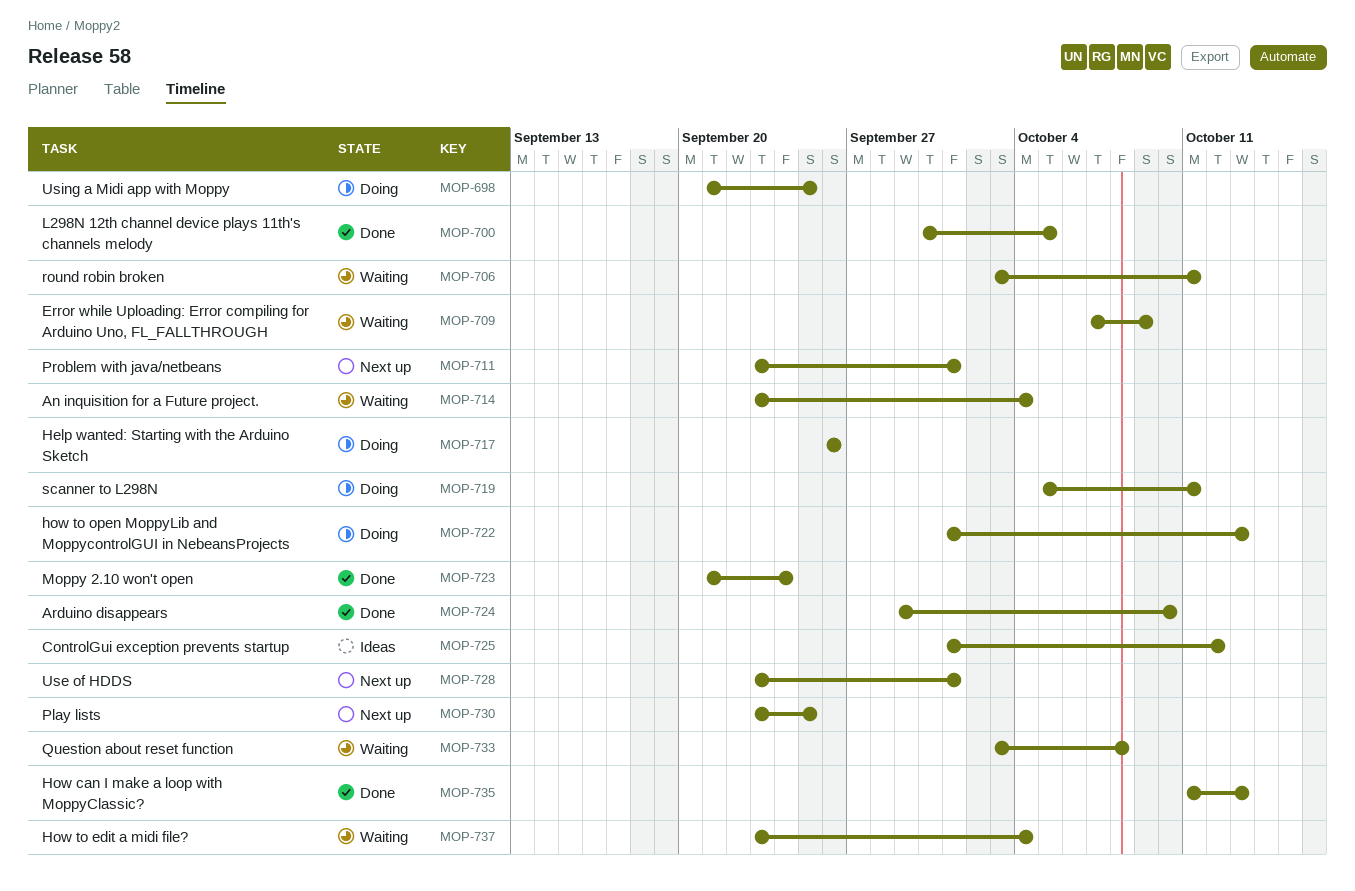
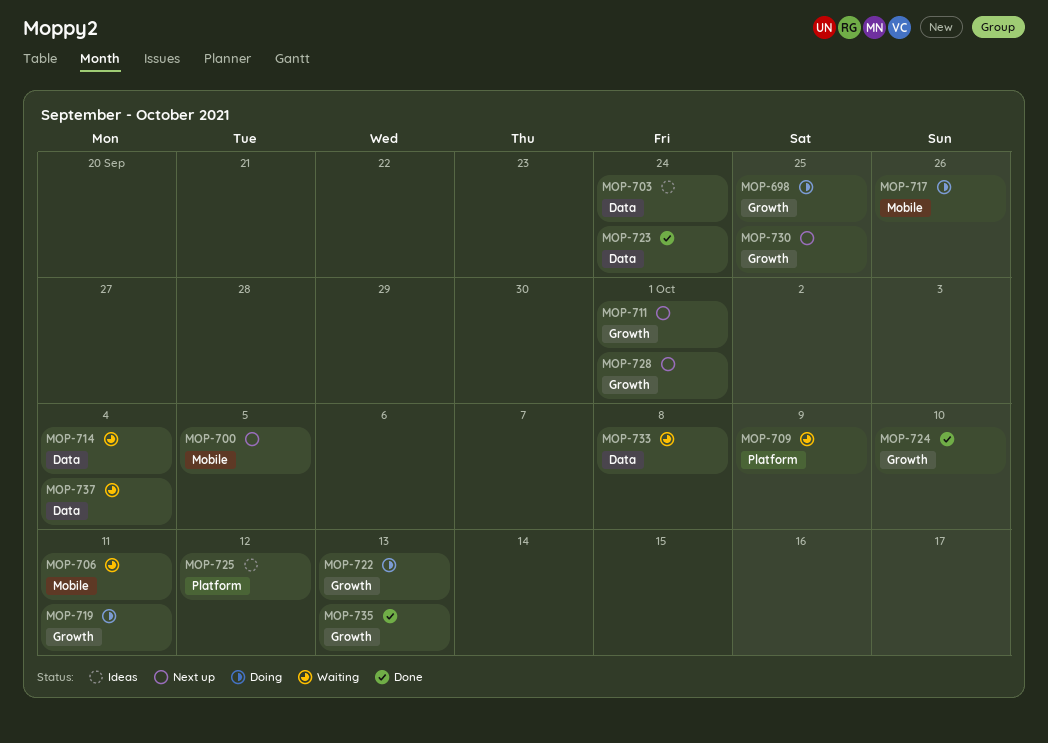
MOP-700, status: Done -> Next up
MOP-703: none -> present

